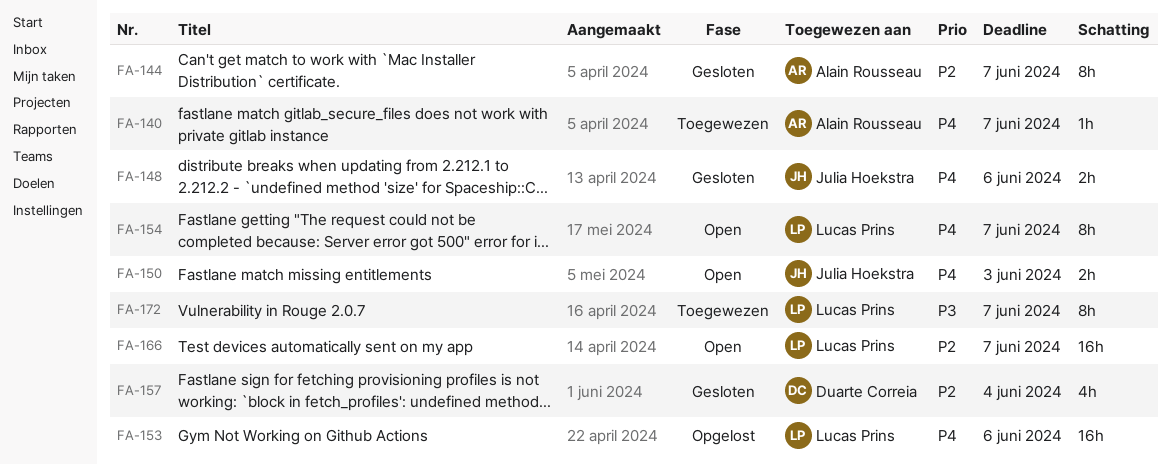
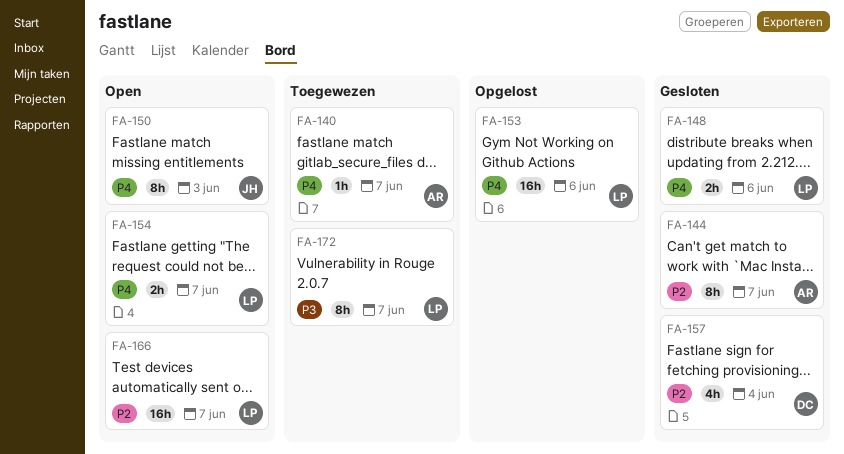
FA-148, owner: Julia Hoekstra -> Lucas Prins
FA-150, estimate: 2h -> 8h
FA-154, estimate: 8h -> 2h

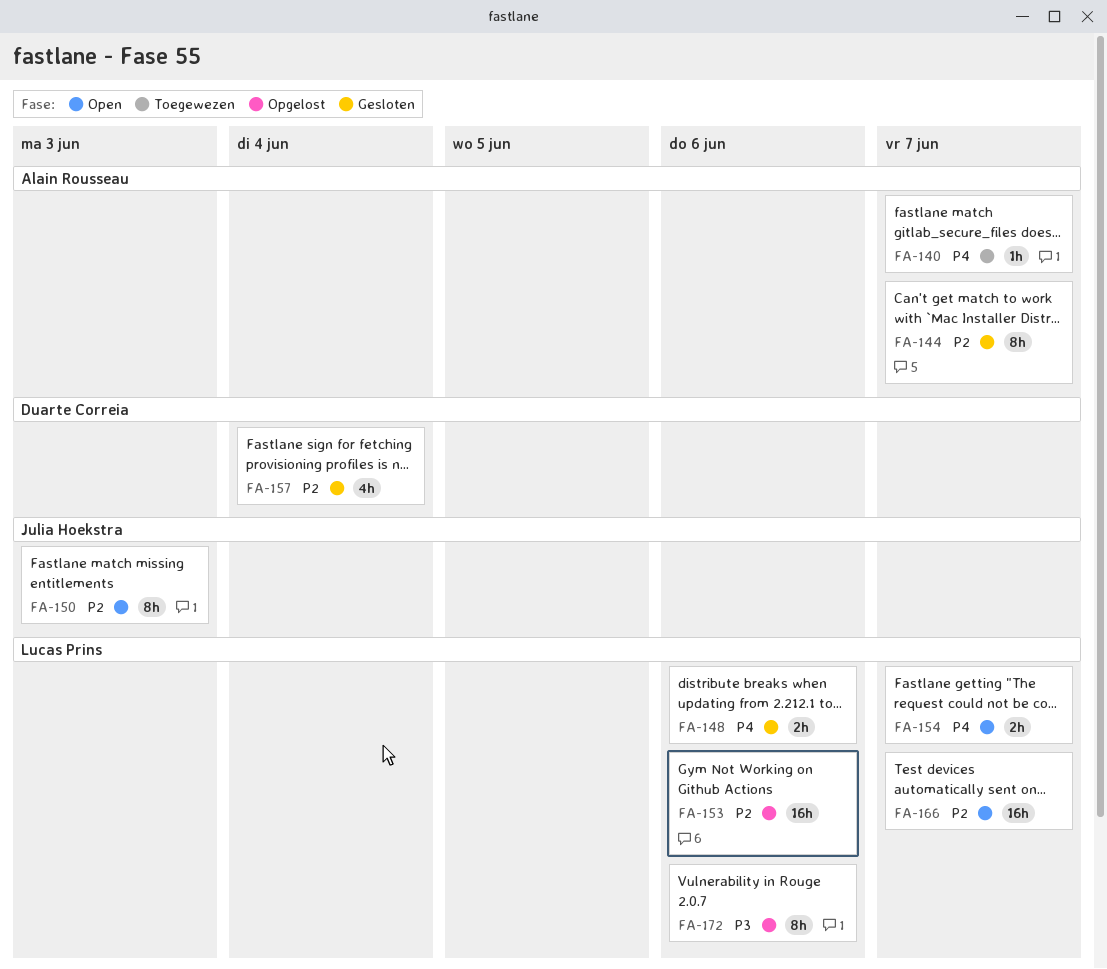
FA-150, priority: P4 -> P2
FA-153, priority: P4 -> P2
FA-172, status: Toegewezen -> Opgelost
FA-172, due: Jun 7 -> Jun 6

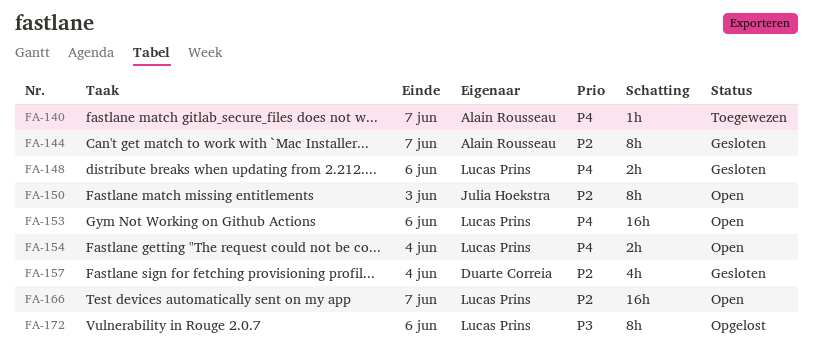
FA-153, status: Opgelost -> Open
FA-153, priority: P2 -> P4
FA-154, due: Jun 7 -> Jun 4

